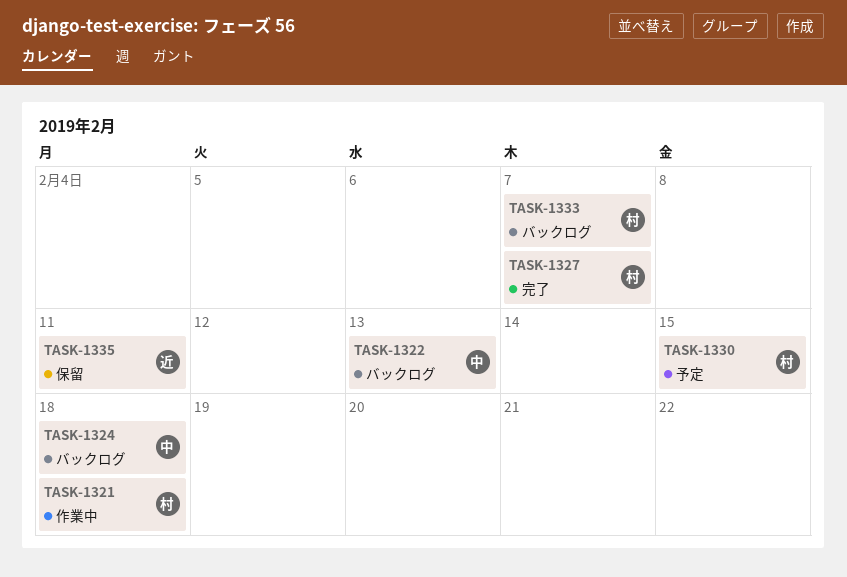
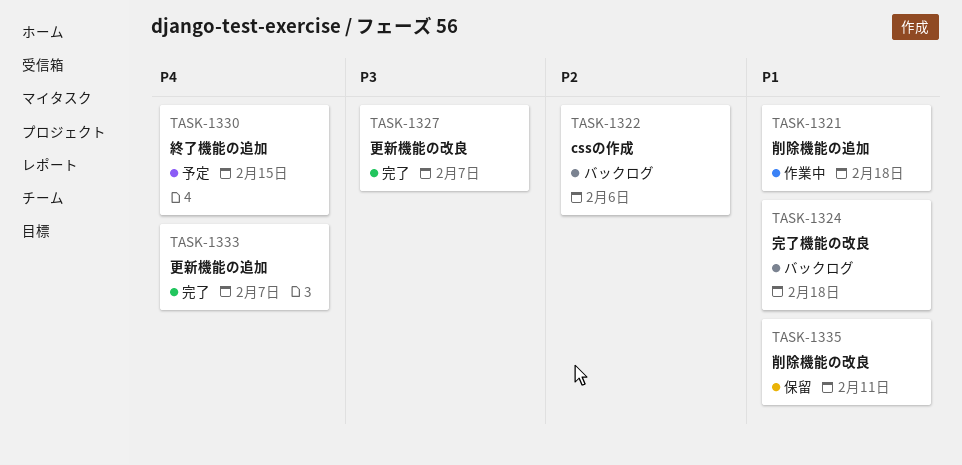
TASK-1322, due: Feb 13 -> Feb 6
TASK-1333, status: バックログ -> 完了

